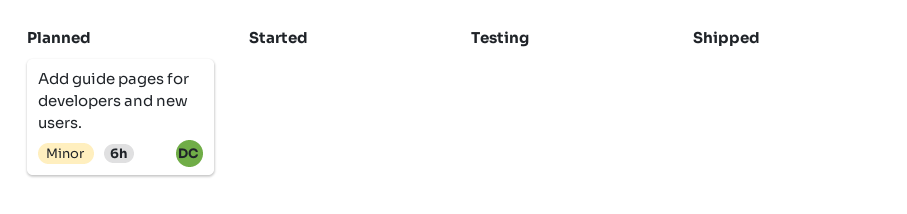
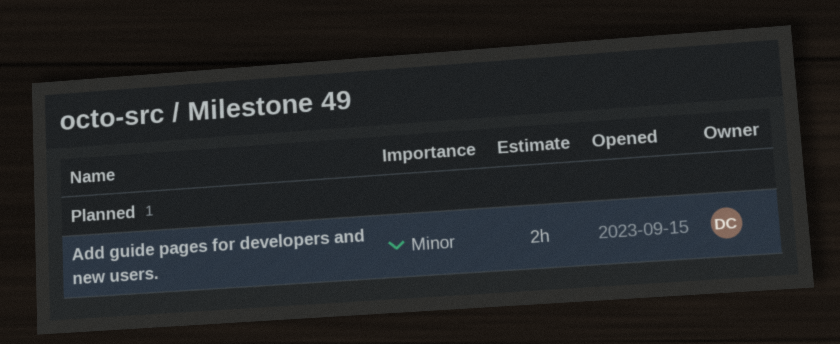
Add guide pages for developers and new users., estimate: 6h -> 2h

